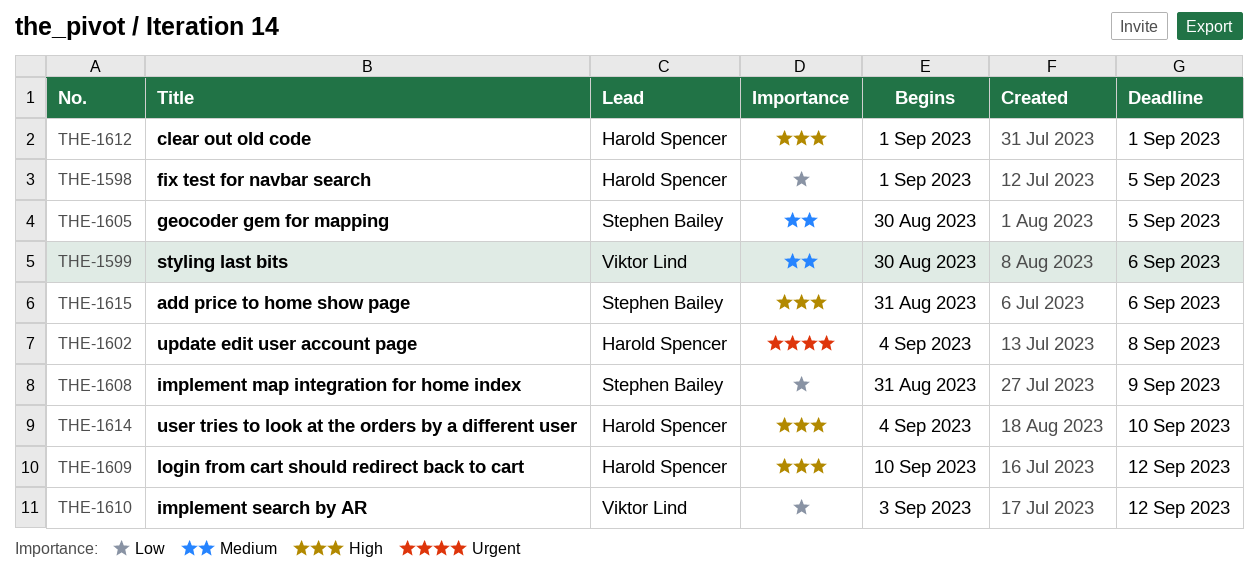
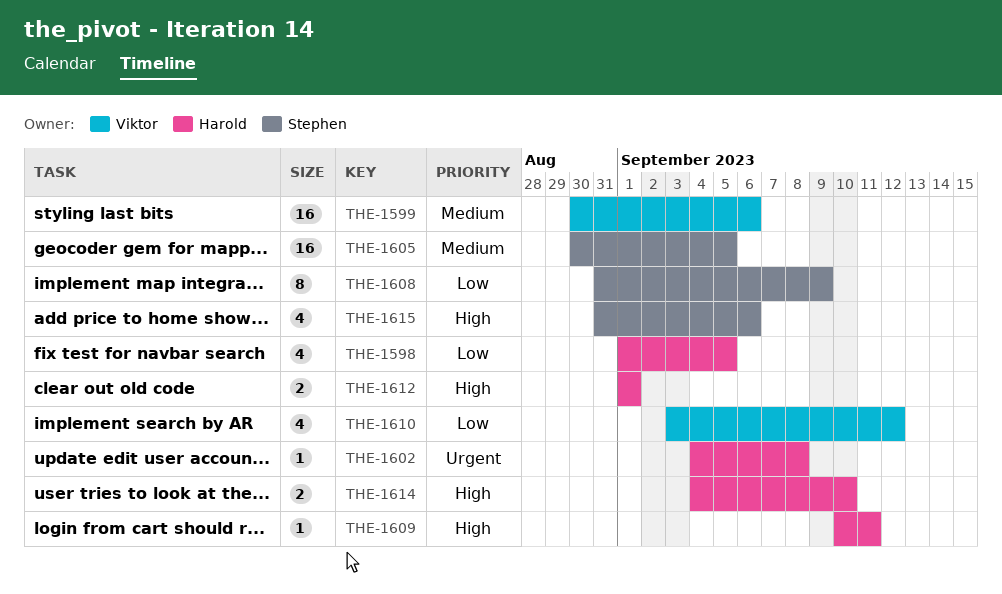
THE-1609, due: Sep 12 -> Sep 11

